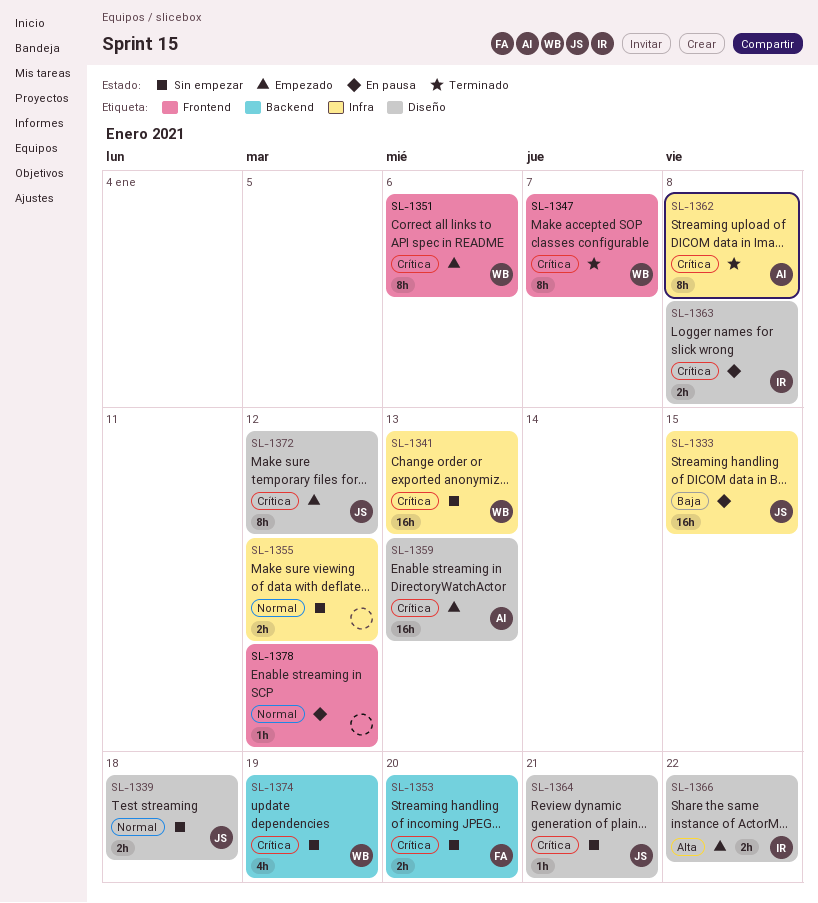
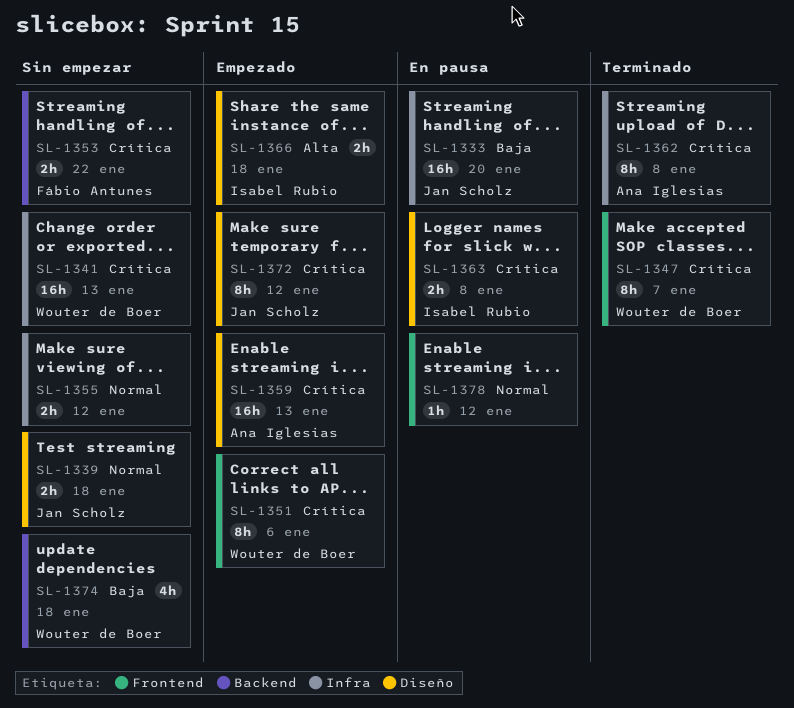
SL-1333, due: Jan 15 -> Jan 20
SL-1353, due: Jan 20 -> Jan 22
SL-1364: present -> none
SL-1366, due: Jan 22 -> Jan 18
SL-1374, priority: Crítica -> Baja
SL-1374, due: Jan 19 -> Jan 18

